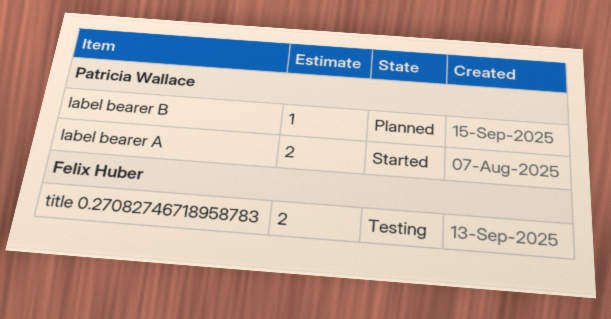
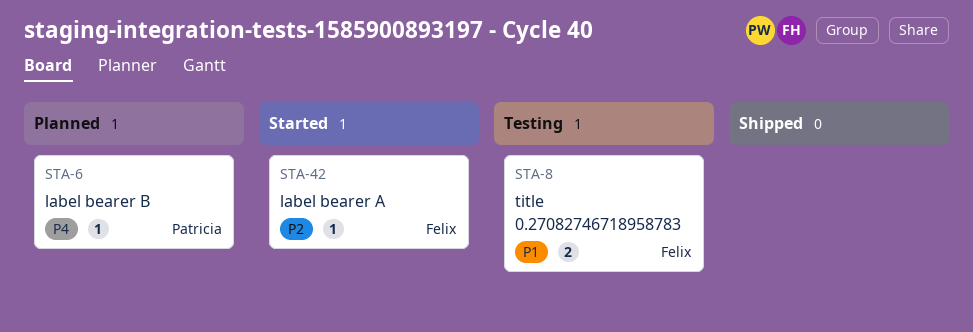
label bearer A, owner: Patricia Wallace -> Felix Huber
label bearer A, estimate: 2 -> 1

